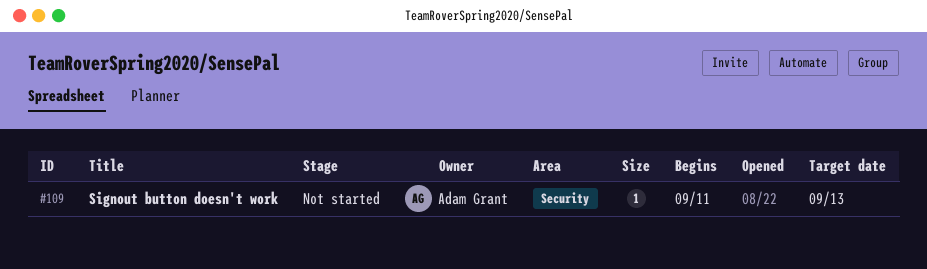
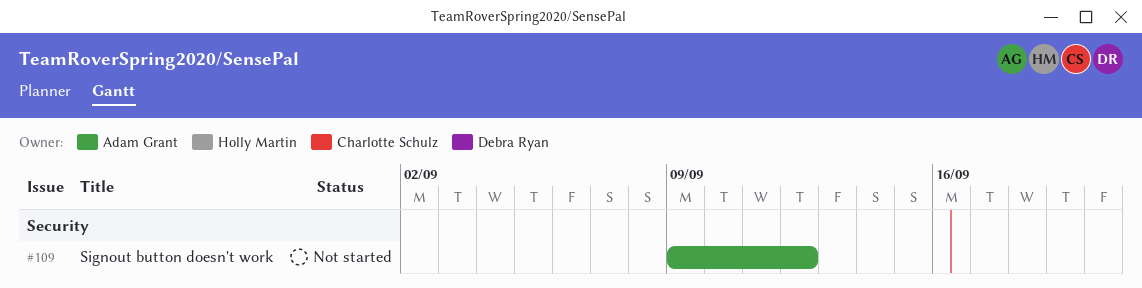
#109, start: Sep 11 -> Sep 9
#109, due: Sep 13 -> Sep 12

